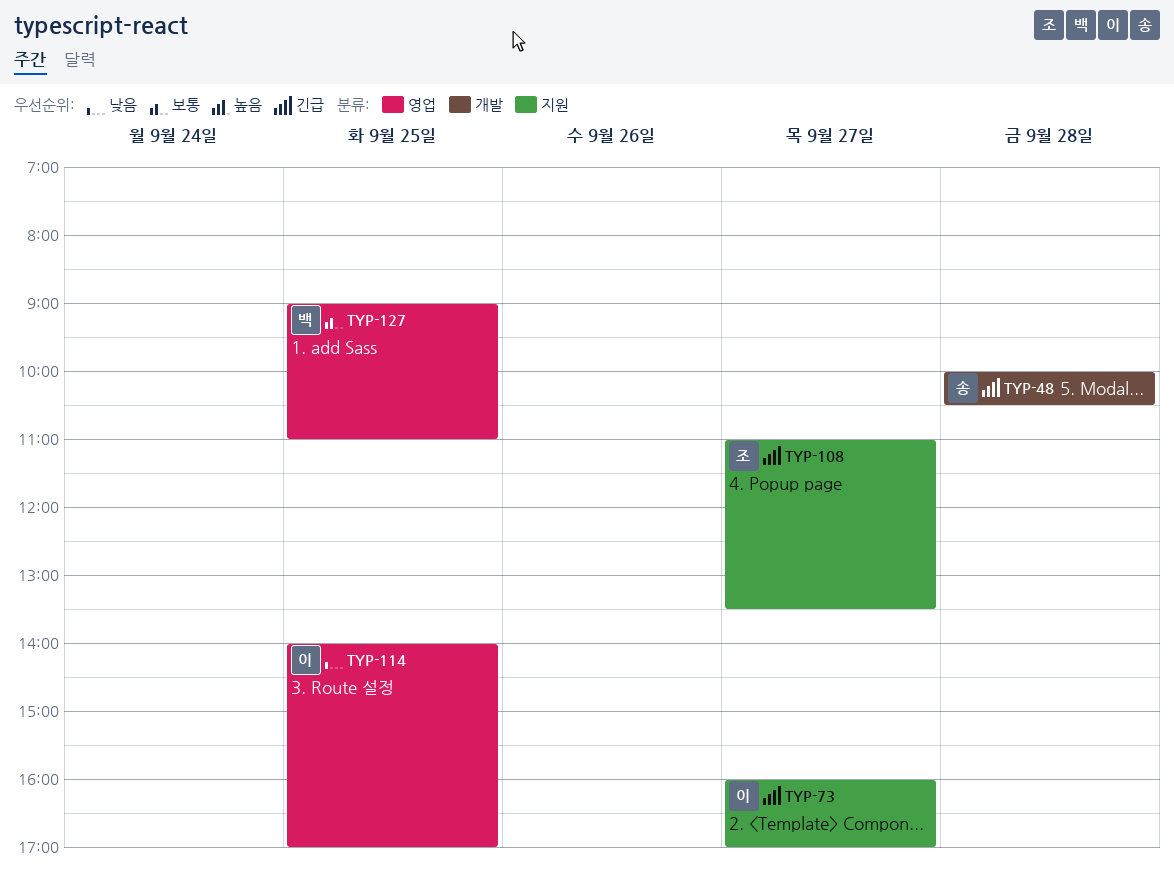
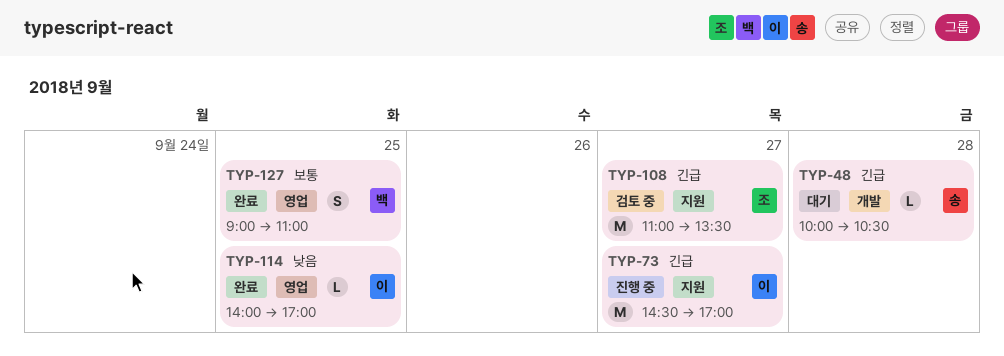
TYP-73, begins: 16:00 -> 14:30

